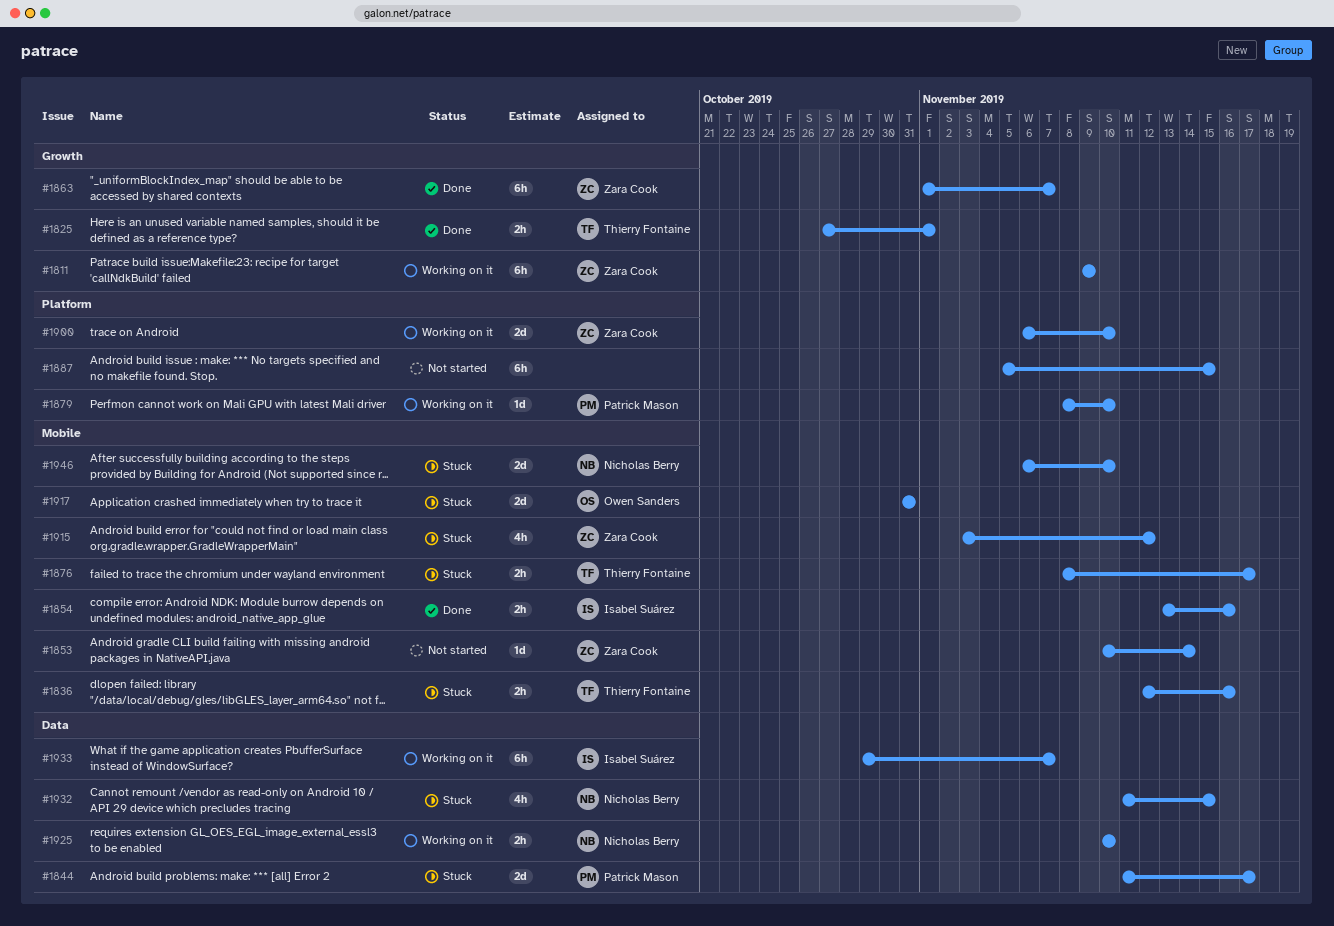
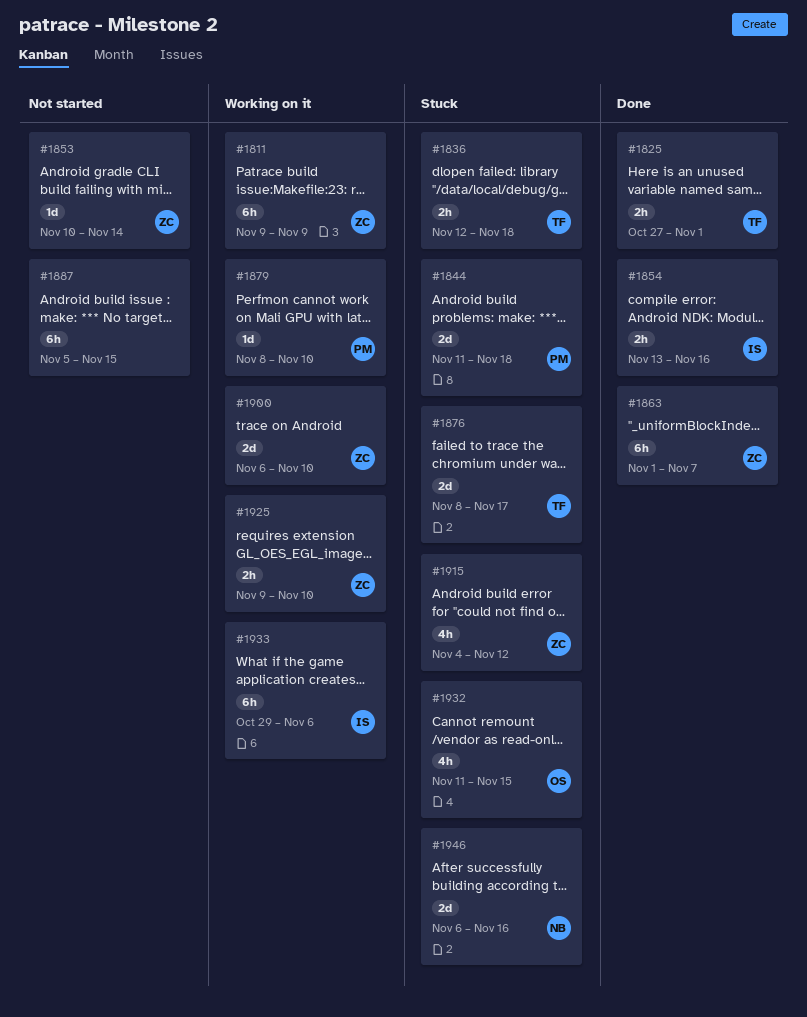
#1836, due: Nov 16 -> Nov 18
#1844, due: Nov 17 -> Nov 18
#1876, estimate: 2h -> 2d
#1915, start: Nov 3 -> Nov 4
#1917: present -> none
#1925, owner: Nicholas Berry -> Zara Cook
#1925, start: Nov 10 -> Nov 9
#1932, owner: Nicholas Berry -> Owen Sanders
#1933, due: Nov 7 -> Nov 6
#1946, due: Nov 10 -> Nov 16

